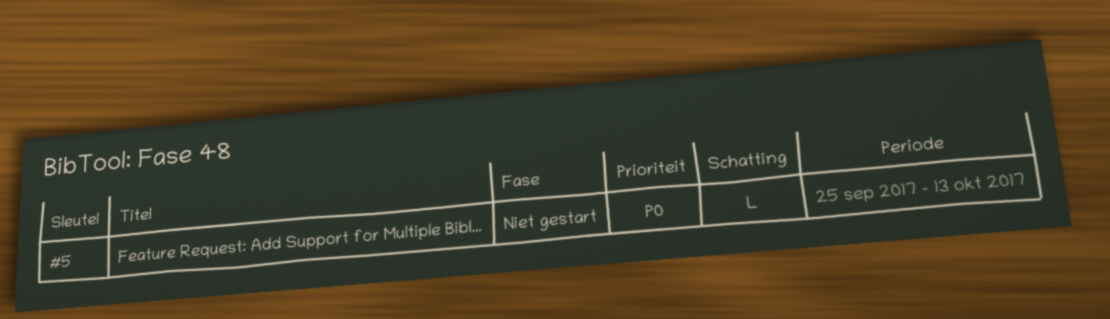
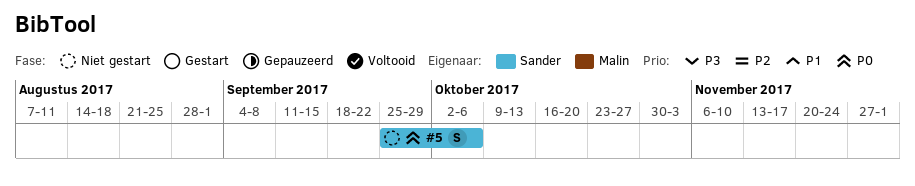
#5, estimate: L -> S
#5, due: Oct 13 -> Oct 6

